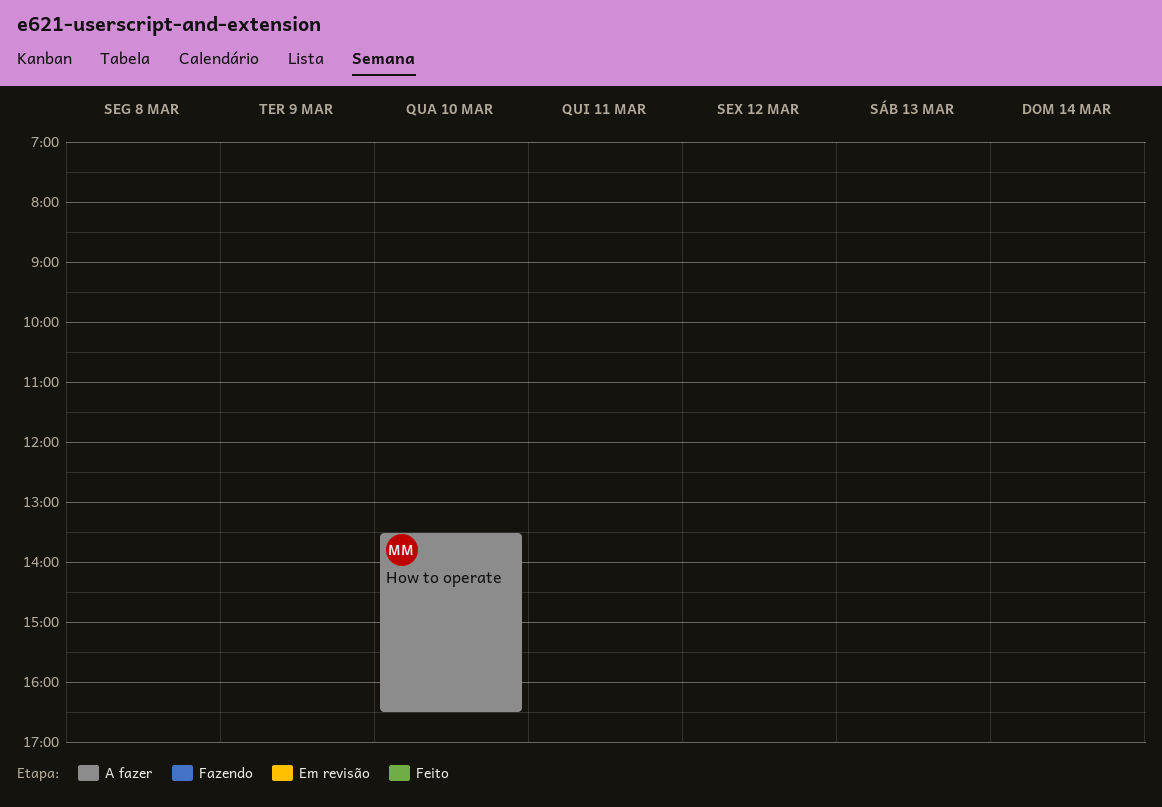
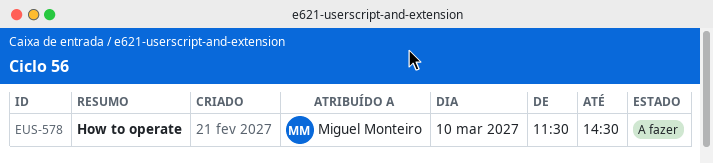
How to operate, begins: 13:30 -> 11:30
How to operate, ends: 16:30 -> 14:30

